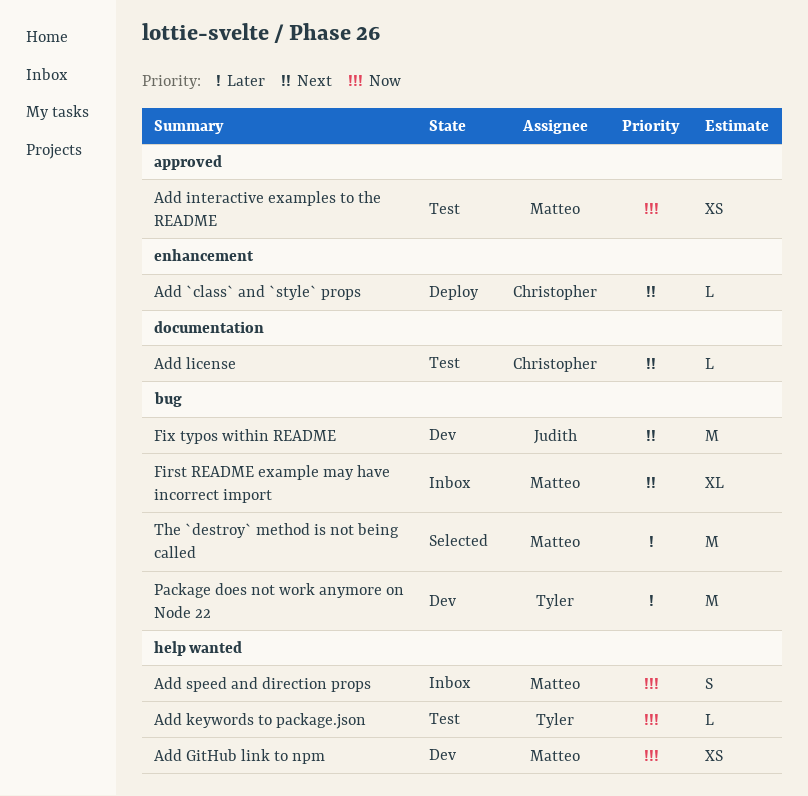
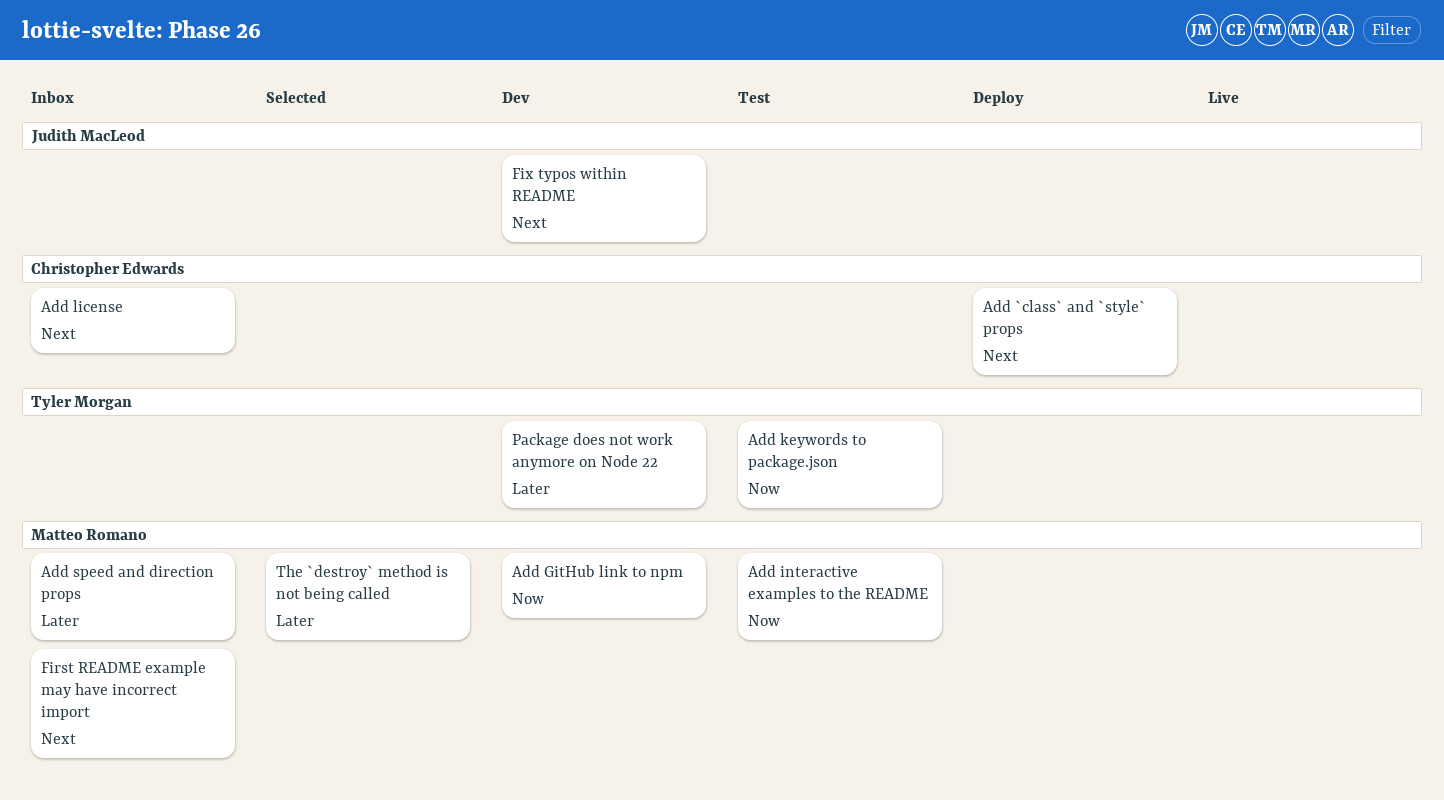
Add license, status: Test -> Inbox
Add speed and direction props, priority: Now -> Later

